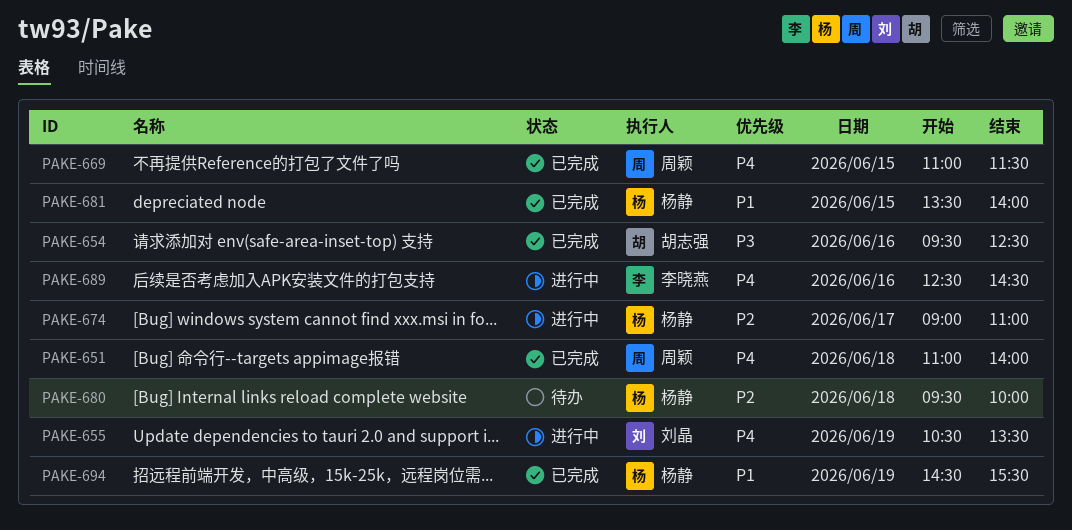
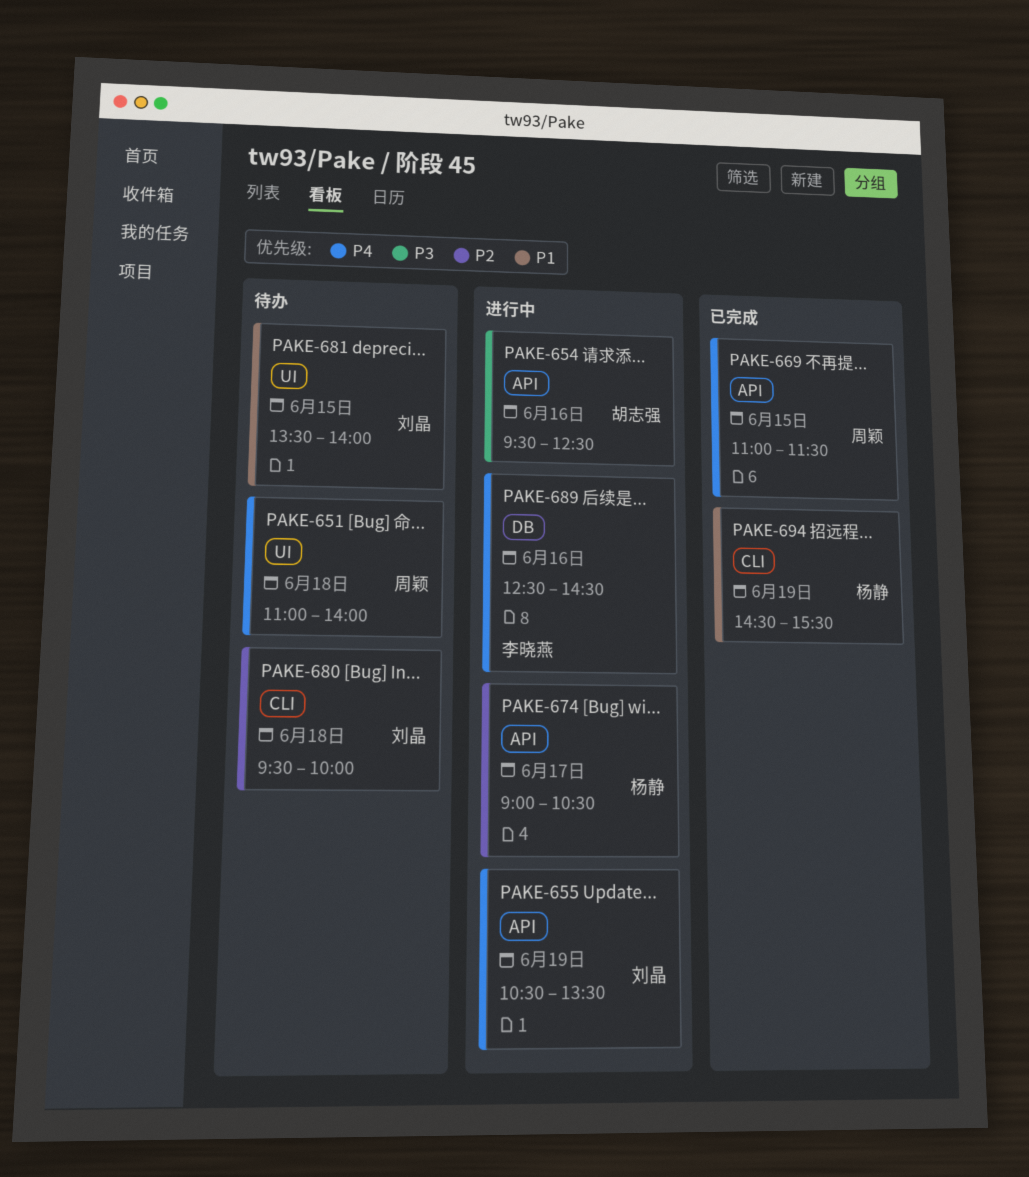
PAKE-651, status: 已完成 -> 待办
PAKE-654, status: 已完成 -> 进行中
PAKE-674, ends: 11:00 -> 10:30
PAKE-680, owner: 杨静 -> 刘晶
PAKE-681, status: 已完成 -> 待办
PAKE-681, owner: 杨静 -> 刘晶

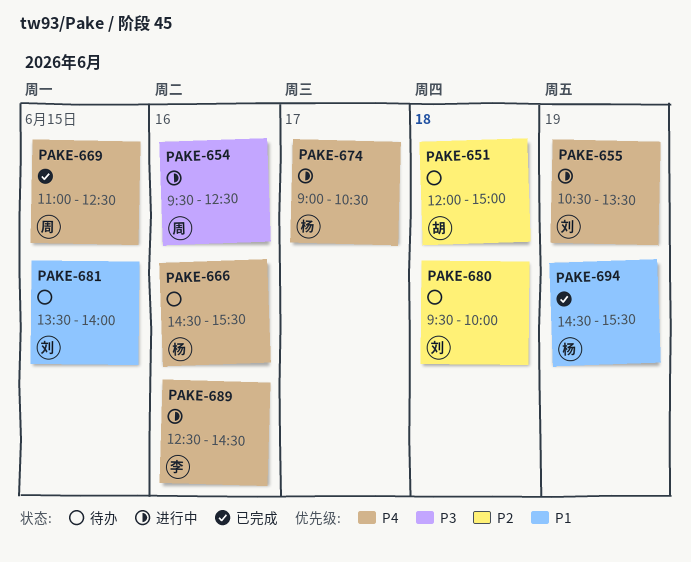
PAKE-651, owner: 周颖 -> 胡志强
PAKE-651, priority: P4 -> P2
PAKE-651, begins: 11:00 -> 12:00
PAKE-651, ends: 14:00 -> 15:00
PAKE-654, owner: 胡志强 -> 周颖
PAKE-666: none -> present
PAKE-669, ends: 11:30 -> 12:30
PAKE-674, priority: P2 -> P4

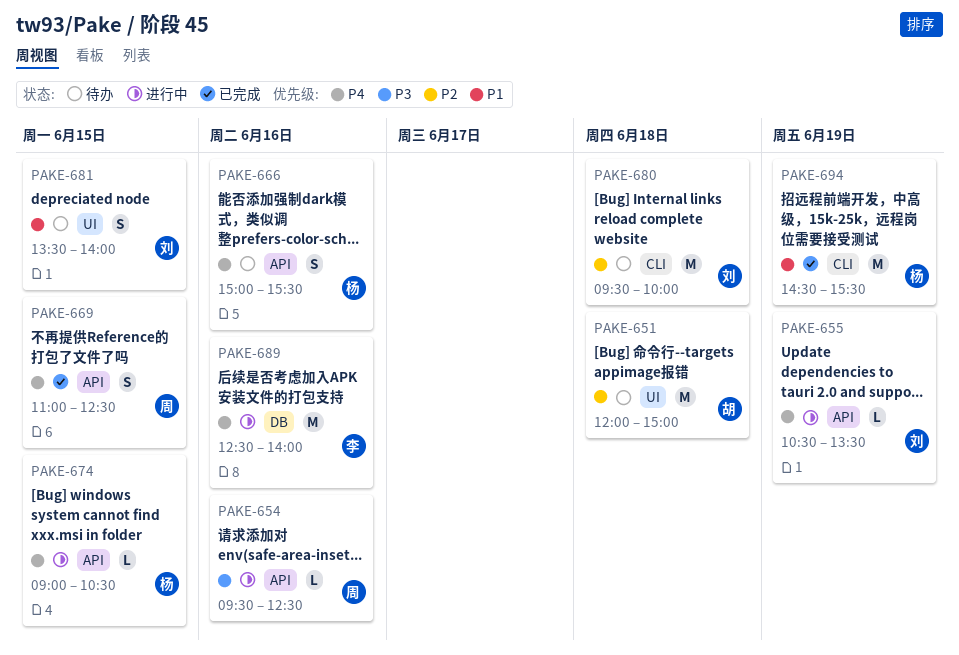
PAKE-666, begins: 14:30 -> 15:00
PAKE-674, day: Jun 17 -> Jun 15
PAKE-689, ends: 14:30 -> 14:00

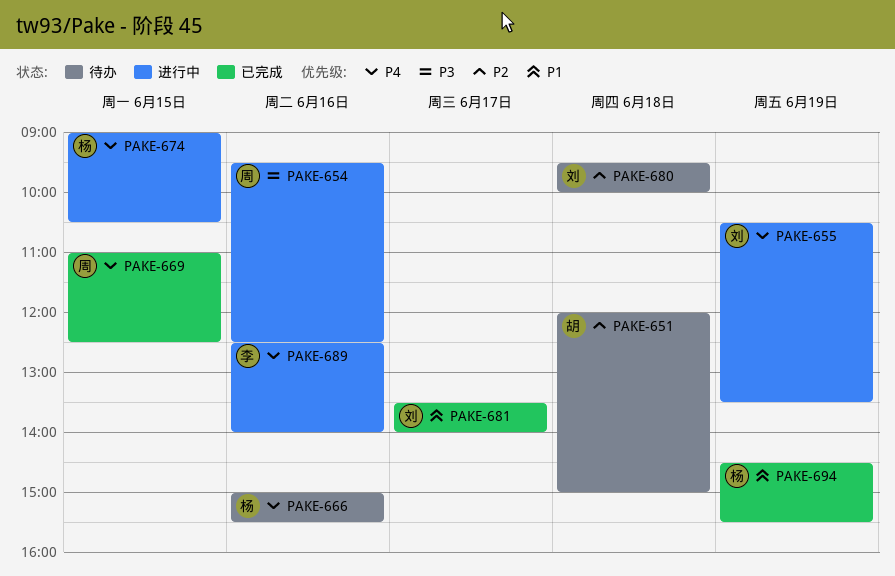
PAKE-681, status: 待办 -> 已完成
PAKE-681, day: Jun 15 -> Jun 17

